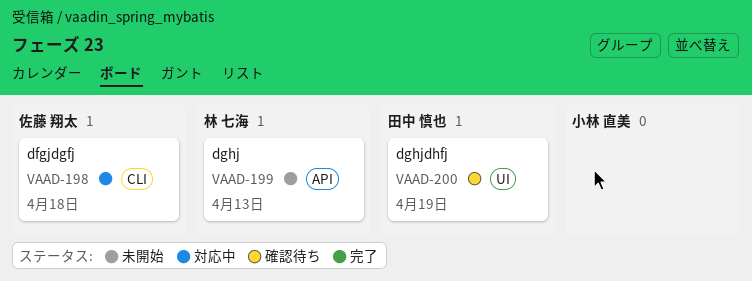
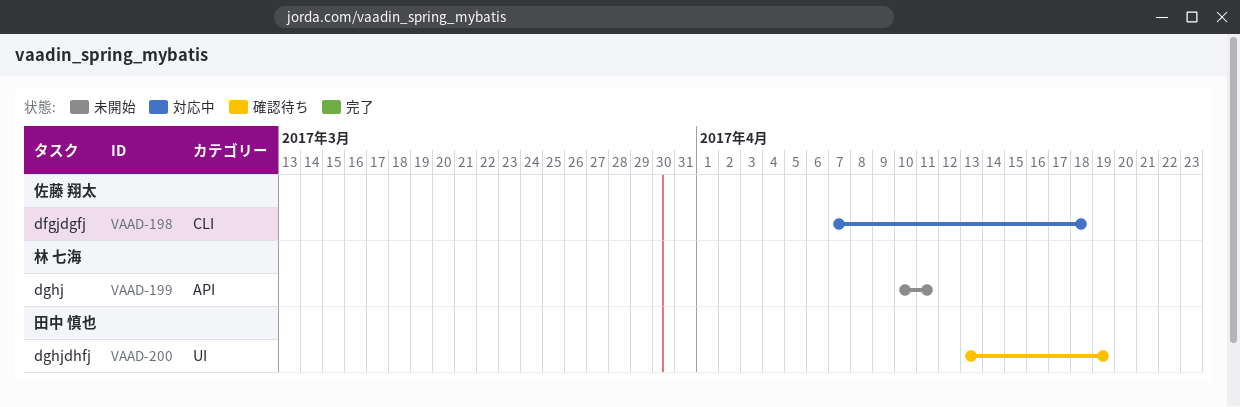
VAAD-199, due: Apr 13 -> Apr 11

